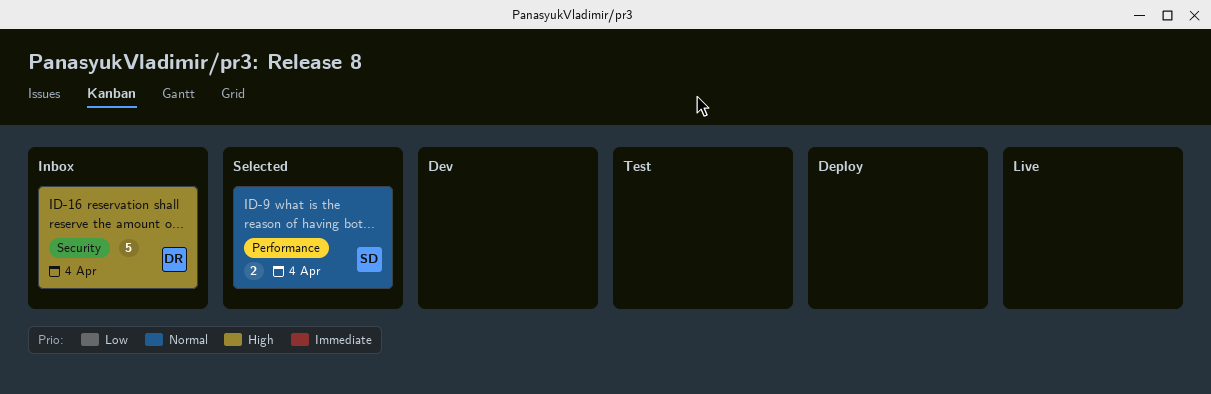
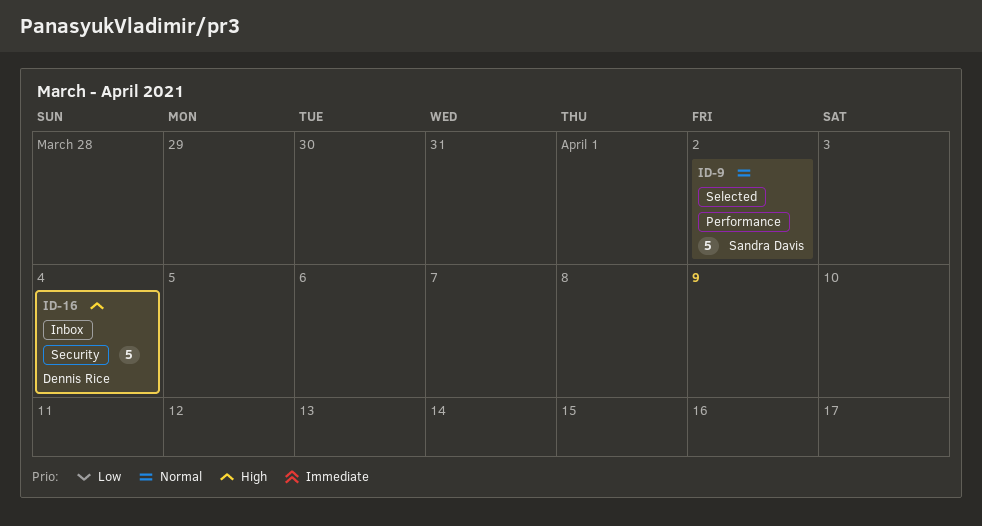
ID-9, estimate: 2 -> 5
ID-9, due: Apr 4 -> Apr 2

